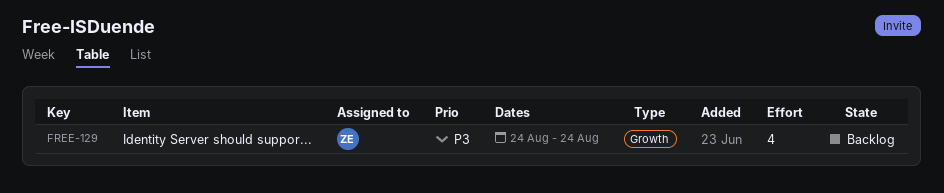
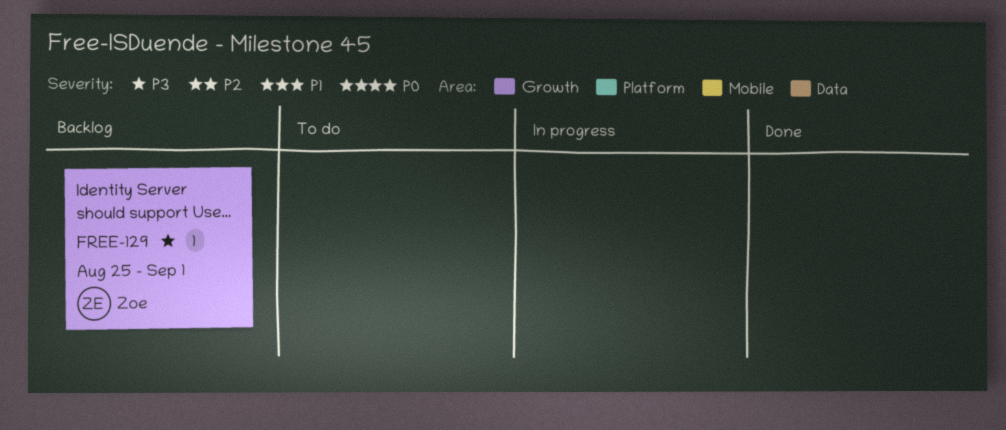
FREE-129, estimate: 4 -> 1
FREE-129, start: Aug 24 -> Aug 25
FREE-129, due: Aug 24 -> Sep 1

